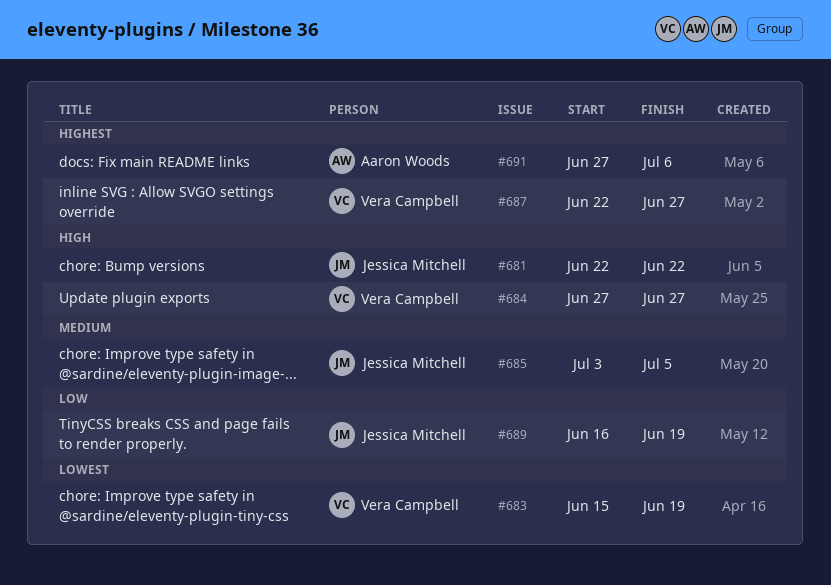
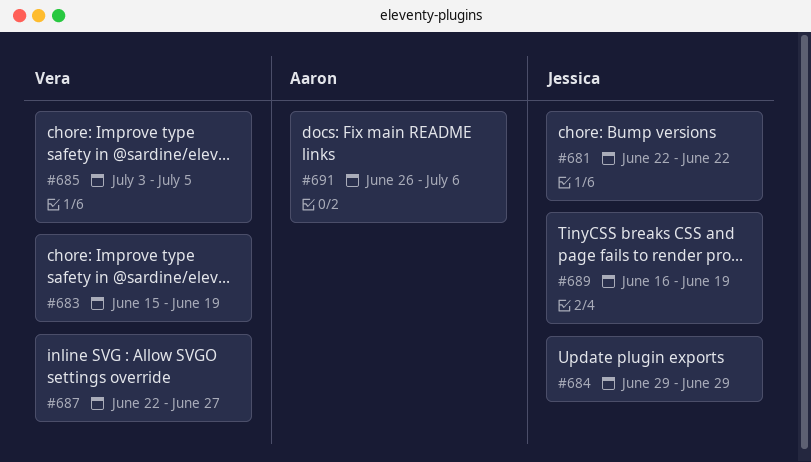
#684, owner: Vera Campbell -> Jessica Mitchell
#684, start: Jun 27 -> Jun 29
#684, due: Jun 27 -> Jun 29
#685, owner: Jessica Mitchell -> Vera Campbell
#691, start: Jun 27 -> Jun 26

